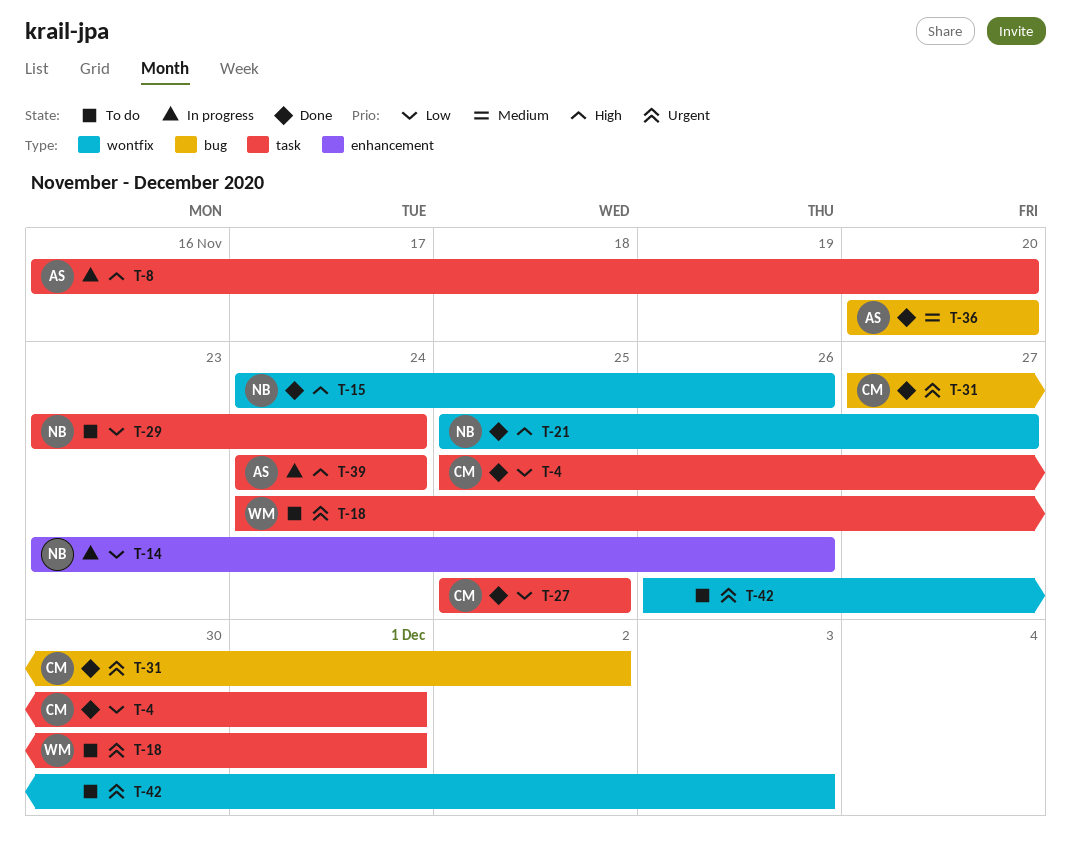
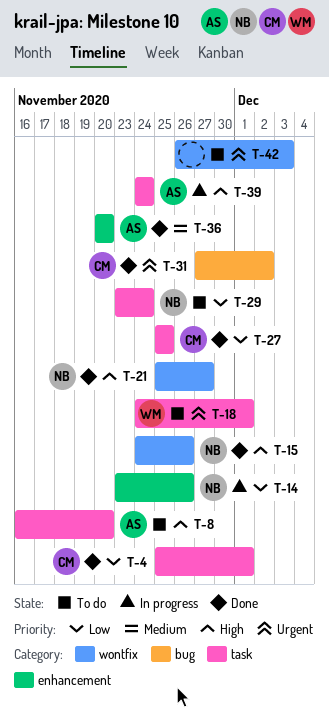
T-8, status: In progress -> To do
T-36, label: bug -> enhancement

